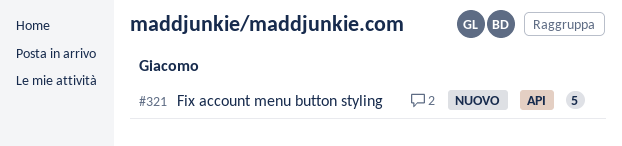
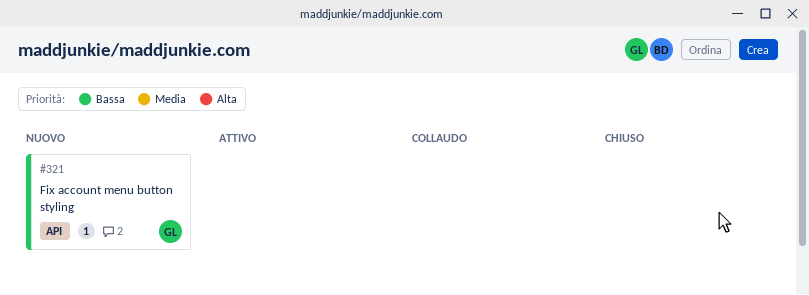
#321, estimate: 5 -> 1

